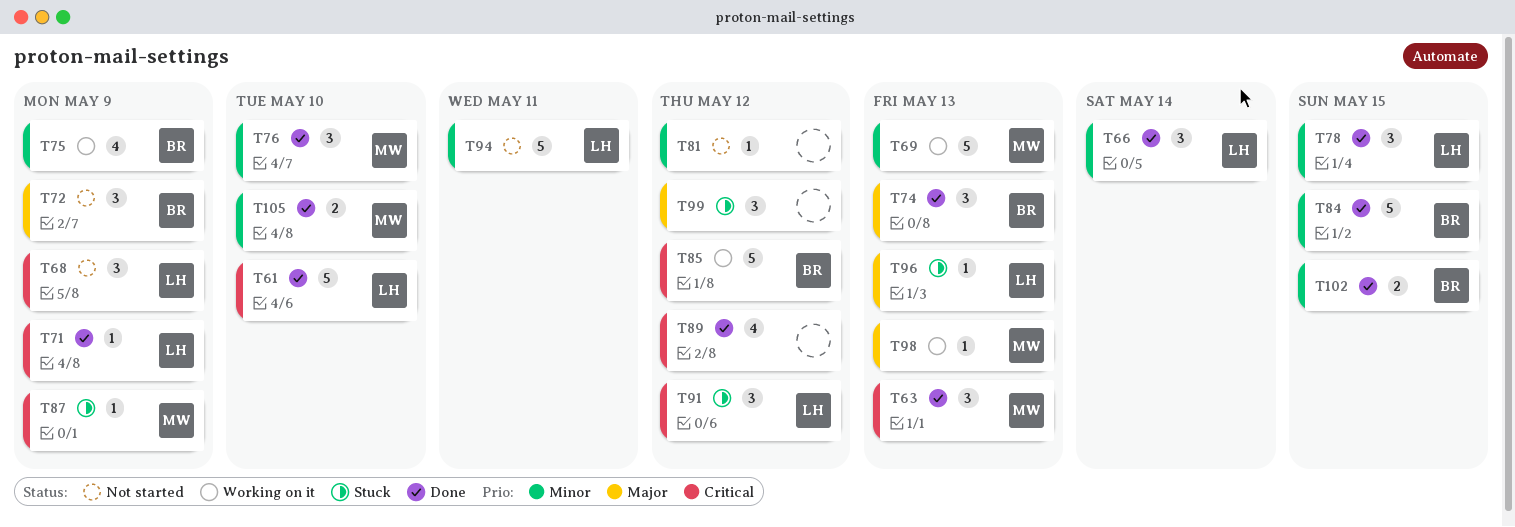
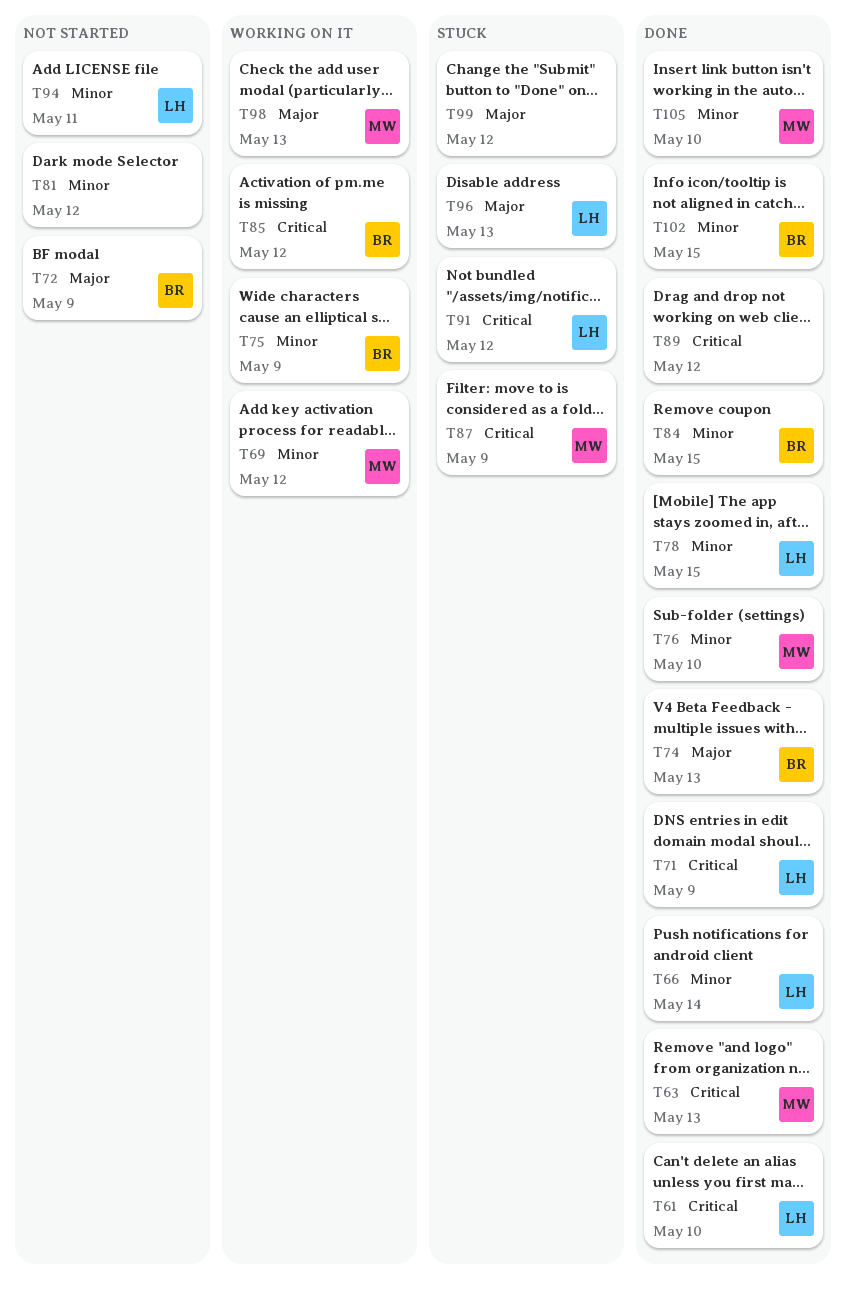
T68: present -> none
T69, due: May 13 -> May 12

